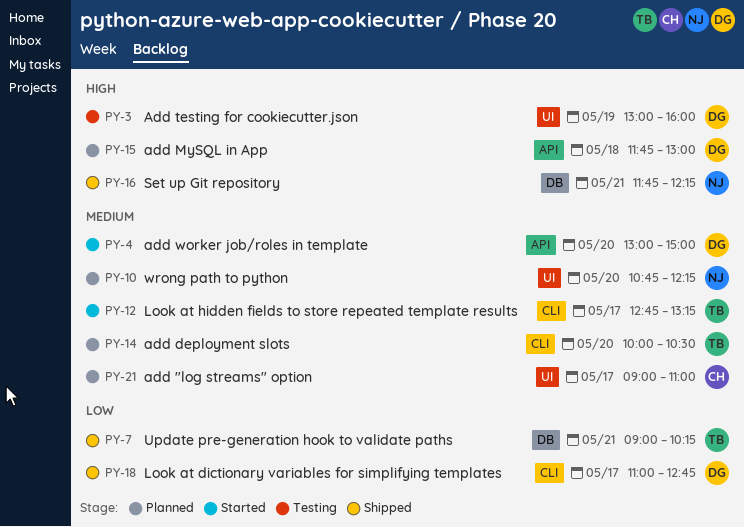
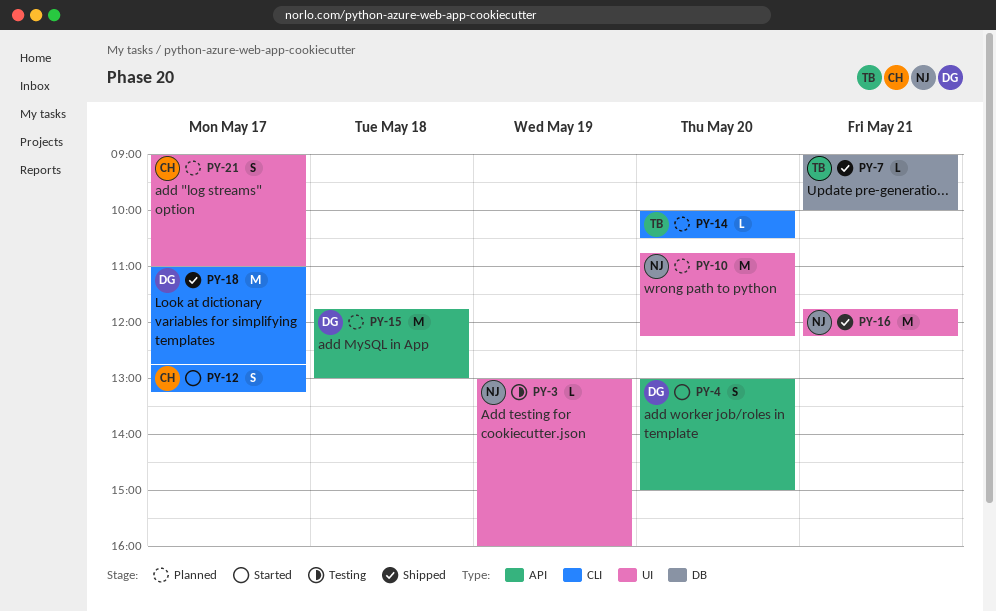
PY-3, owner: DG -> NJ
PY-7, ends: 10:15 -> 10:00
PY-12, owner: TB -> CH
PY-16, label: DB -> UI

